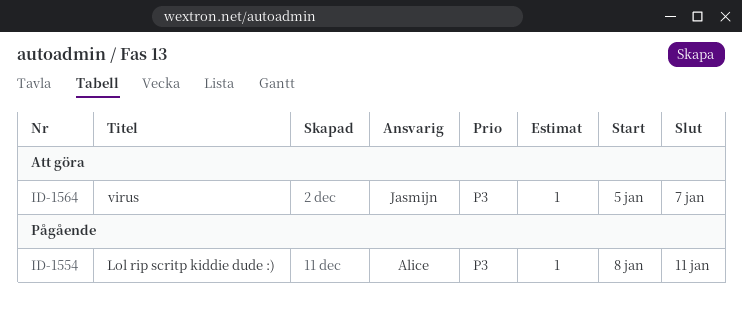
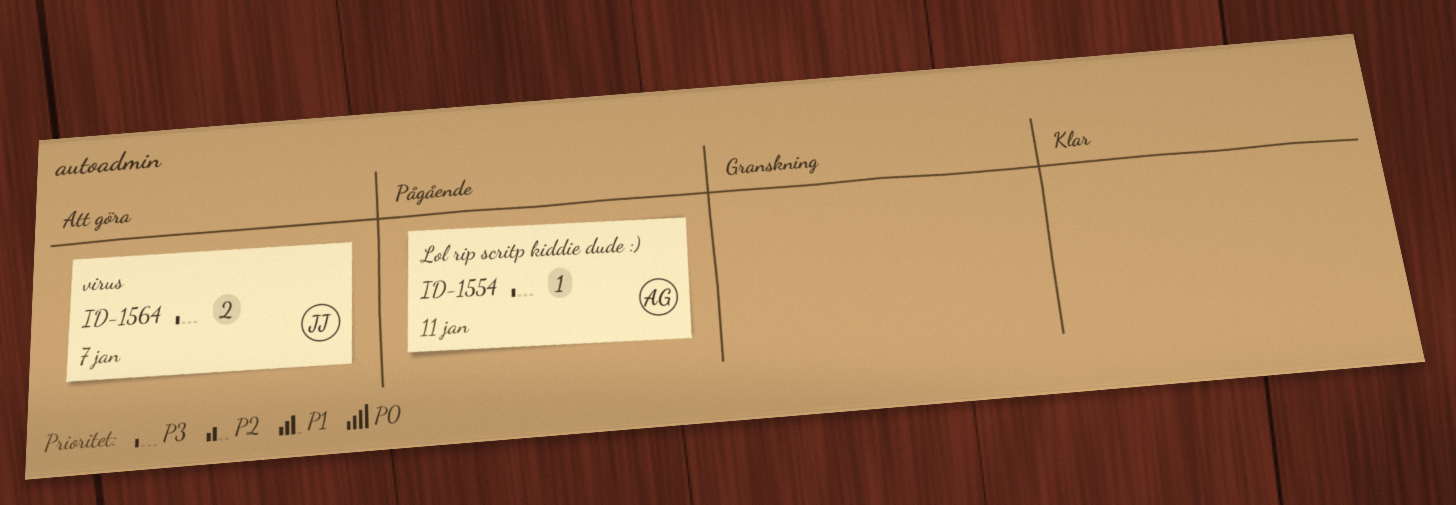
ID-1564, estimate: 1 -> 2

